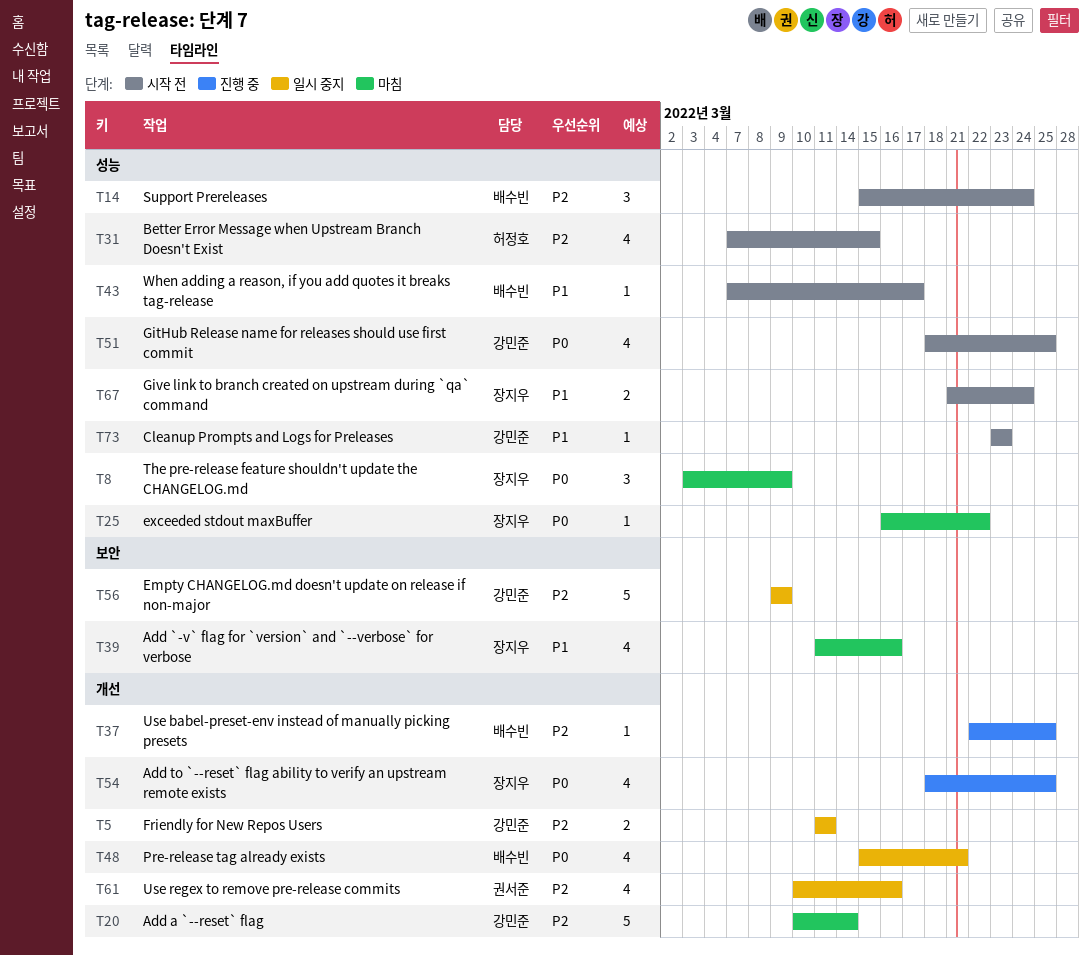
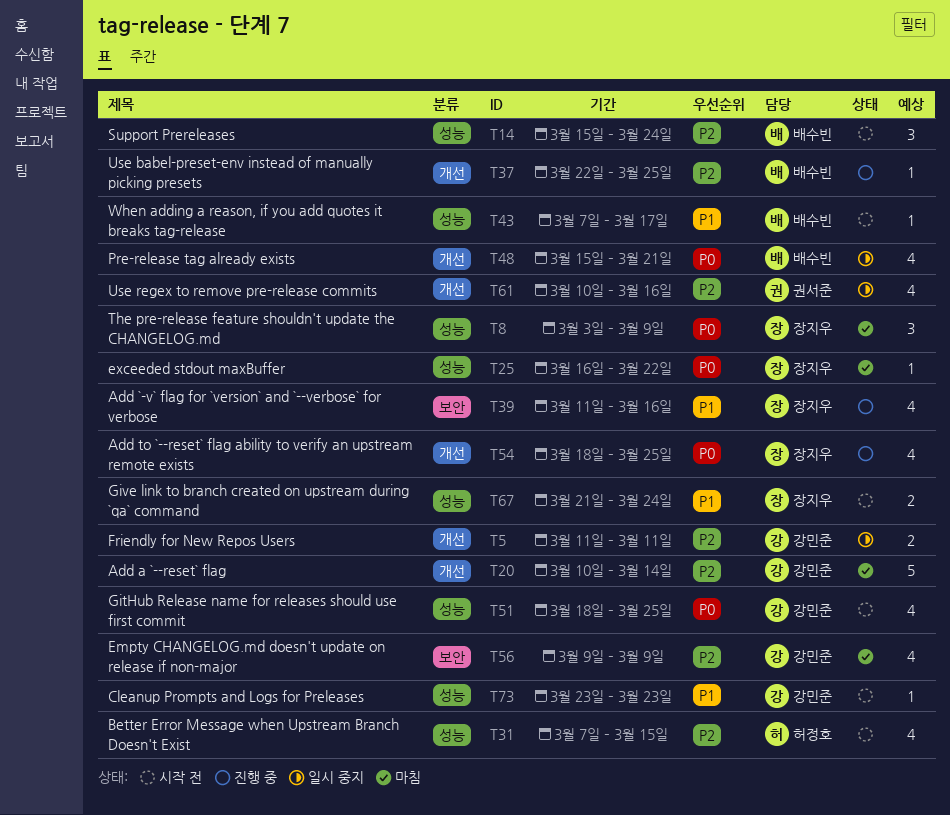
T39, status: 마침 -> 진행 중
T56, status: 일시 중지 -> 마침
T56, estimate: 5 -> 4

